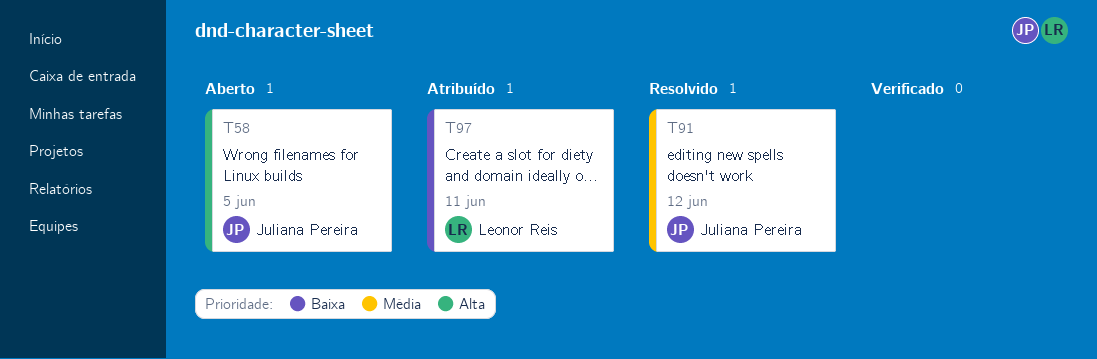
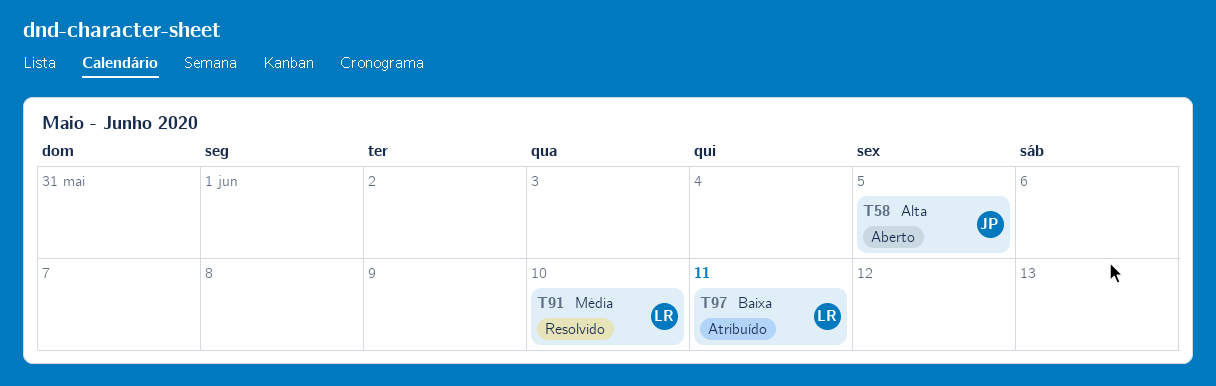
T91, owner: Juliana Pereira -> Leonor Reis
T91, due: Jun 12 -> Jun 10

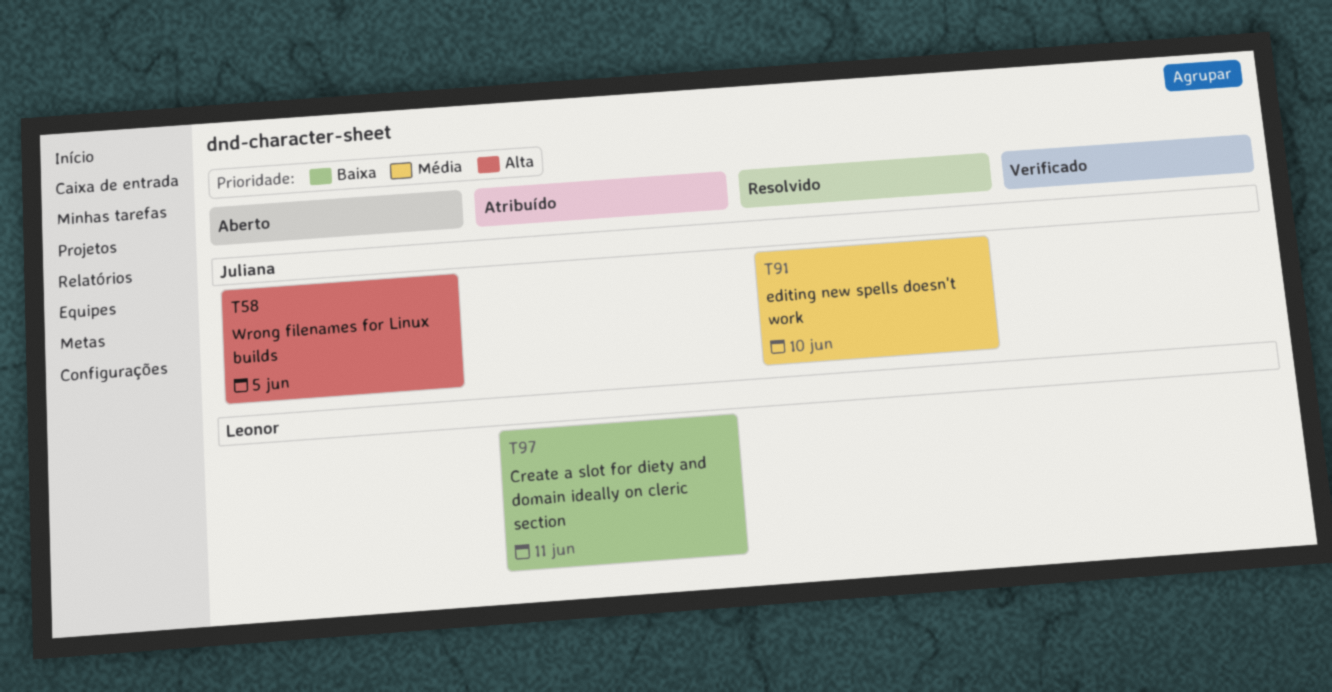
T91, owner: Leonor -> Juliana

